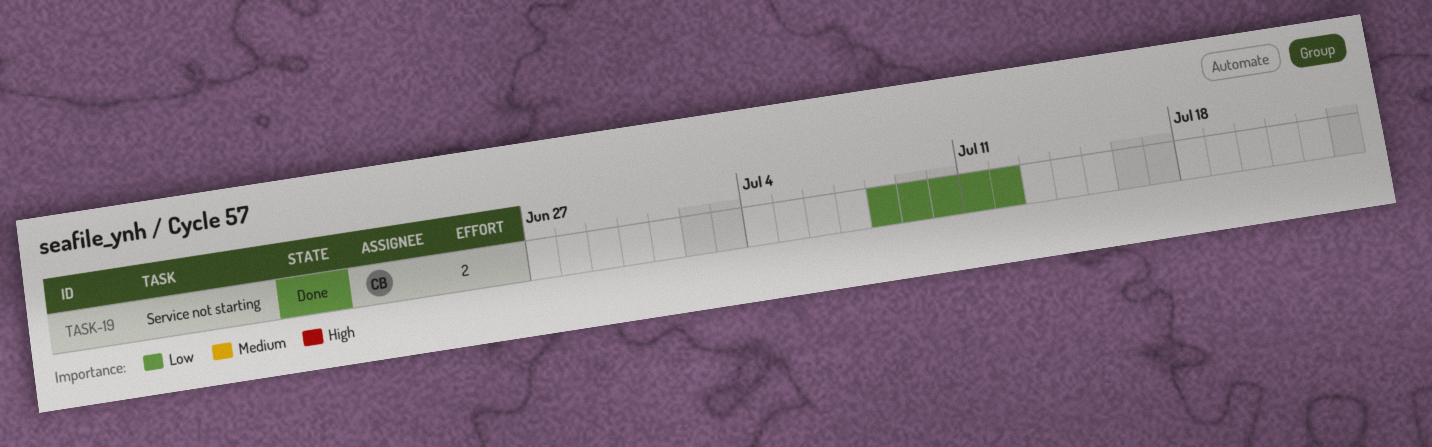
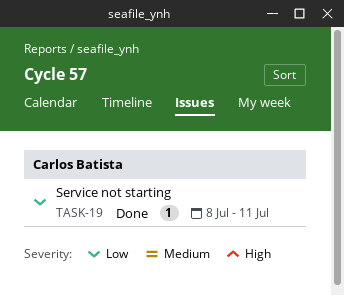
TASK-19, estimate: 2 -> 1
TASK-19, due: Jul 12 -> Jul 11

